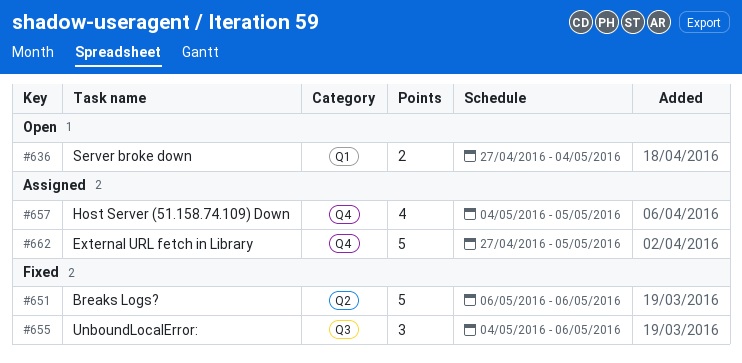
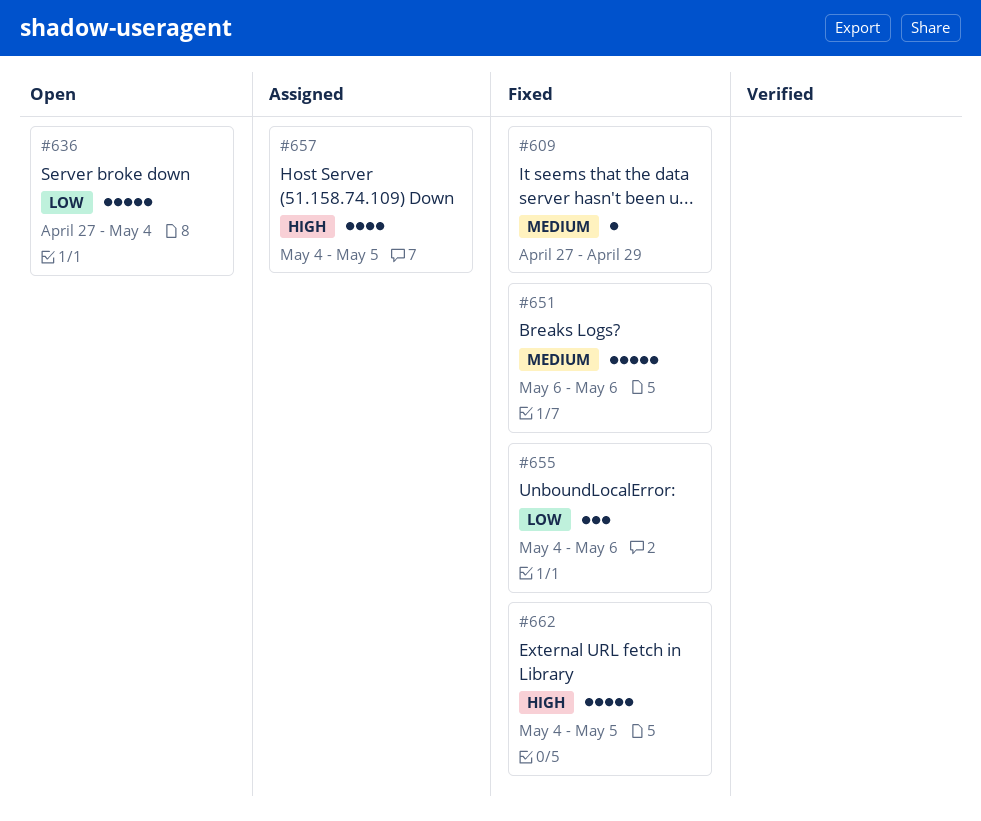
#609: none -> present
#636, estimate: 2 -> 5
#662, status: Assigned -> Fixed
#662, start: Apr 27 -> May 4

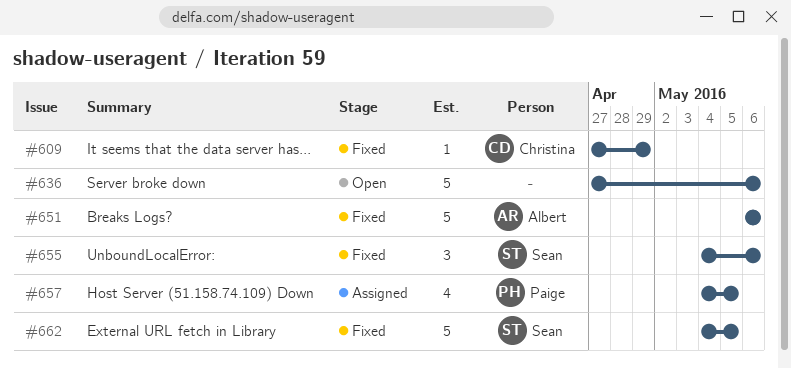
#636, due: May 4 -> May 6

